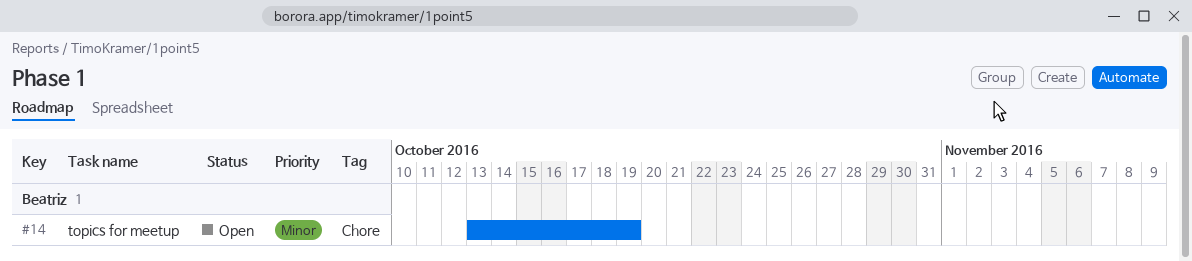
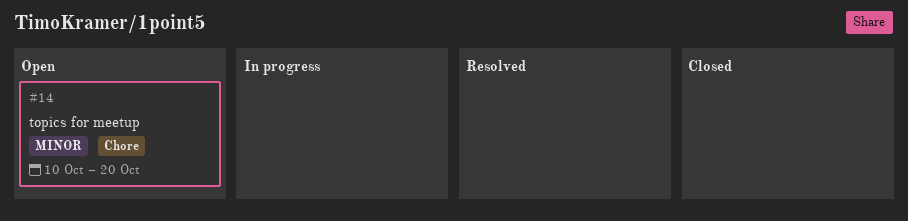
#14, start: Oct 13 -> Oct 10
#14, due: Oct 19 -> Oct 20

